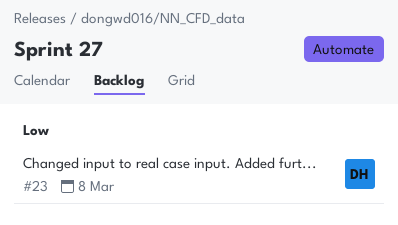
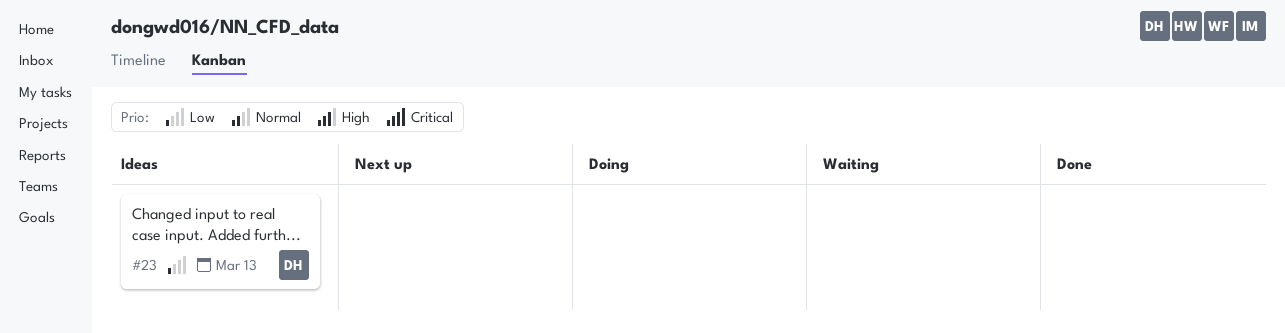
#23, due: Mar 8 -> Mar 13

